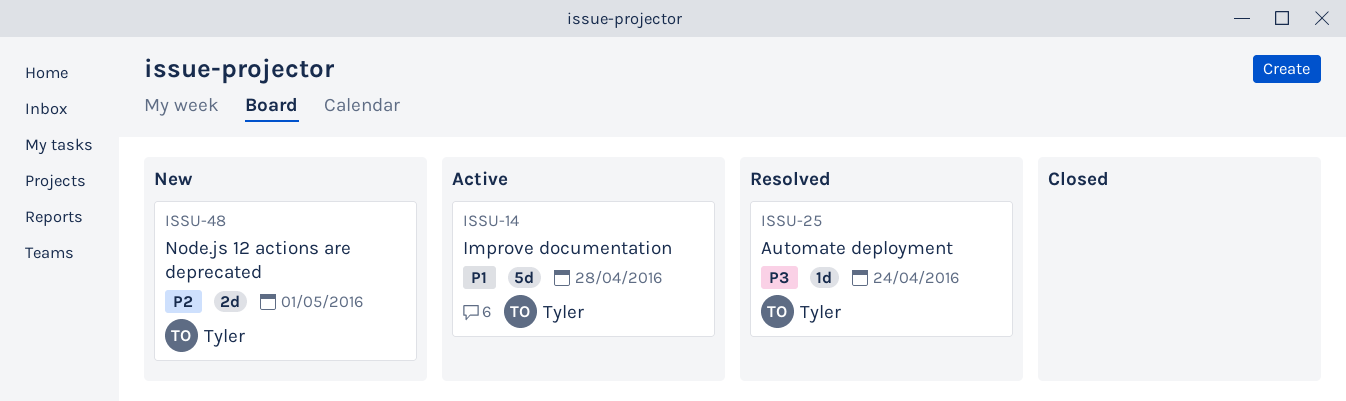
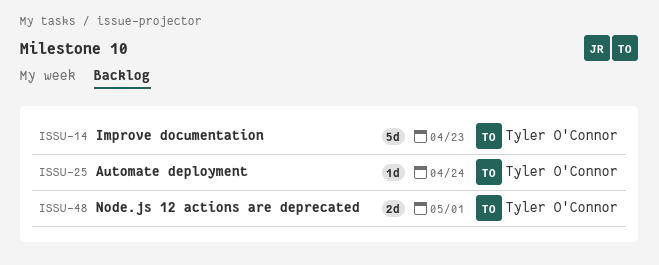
ISSU-14, due: Apr 28 -> Apr 23

